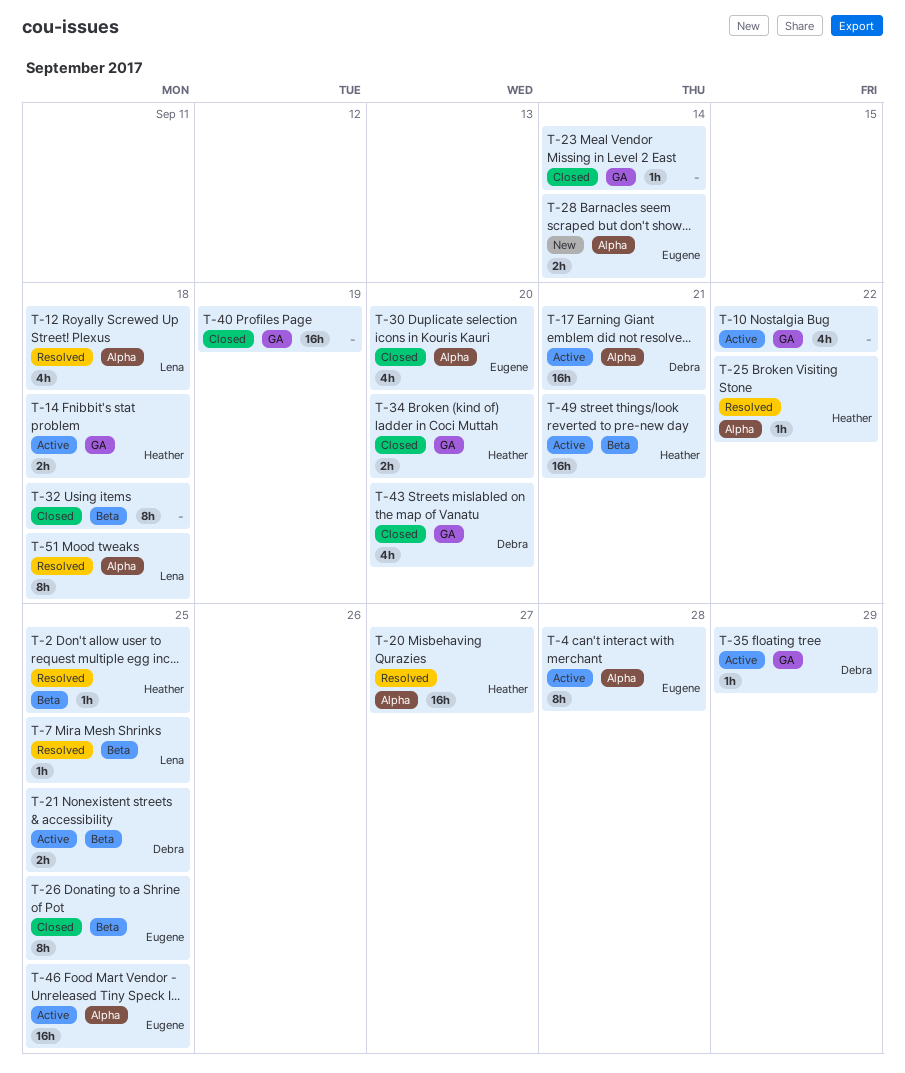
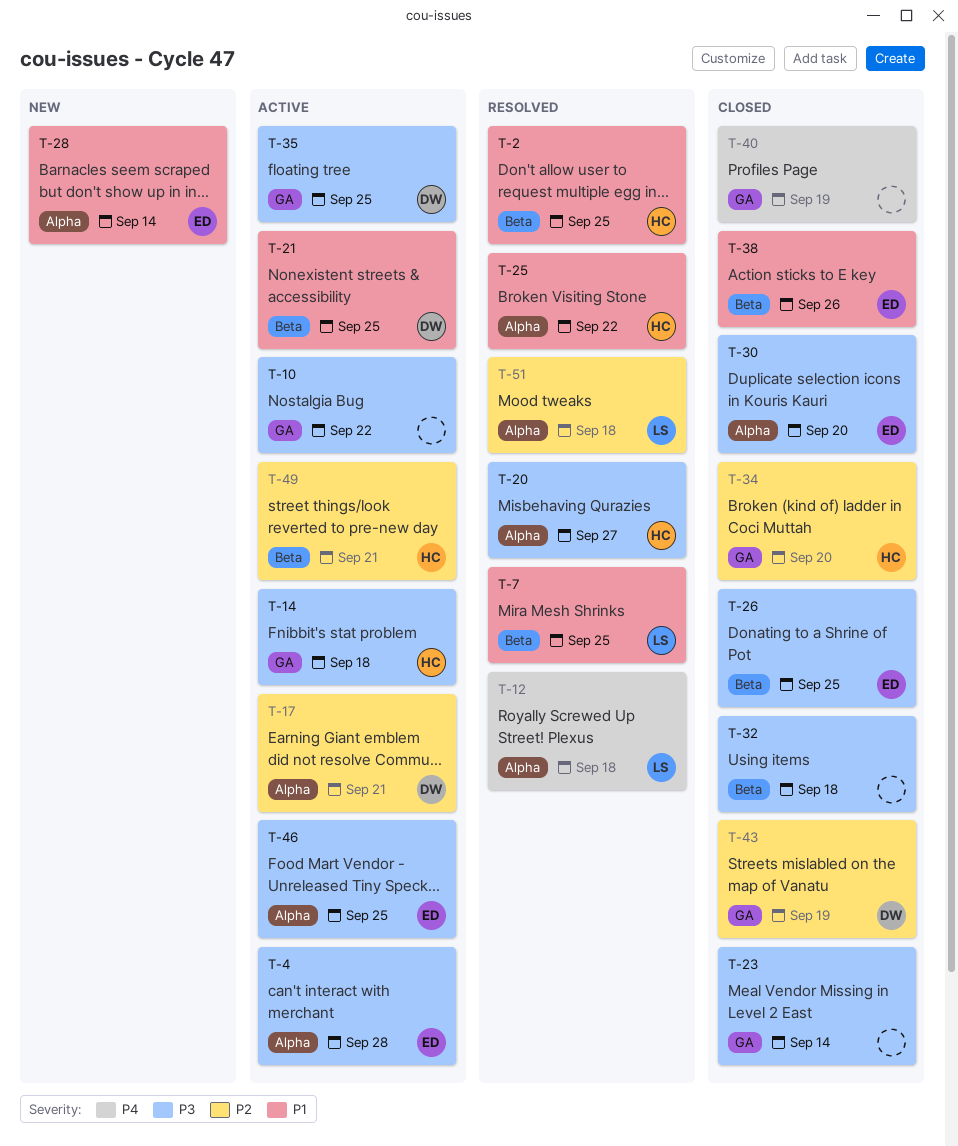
T-35, due: Sep 29 -> Sep 25
T-38: none -> present
T-43, due: Sep 20 -> Sep 19

